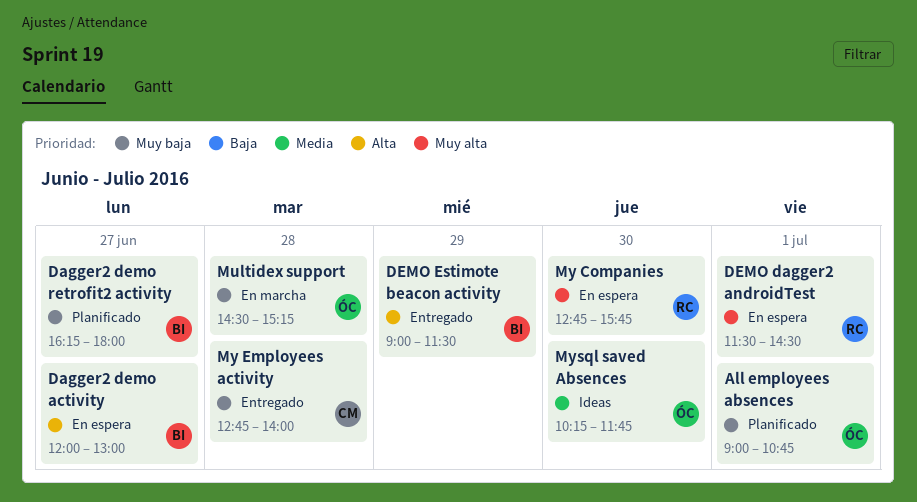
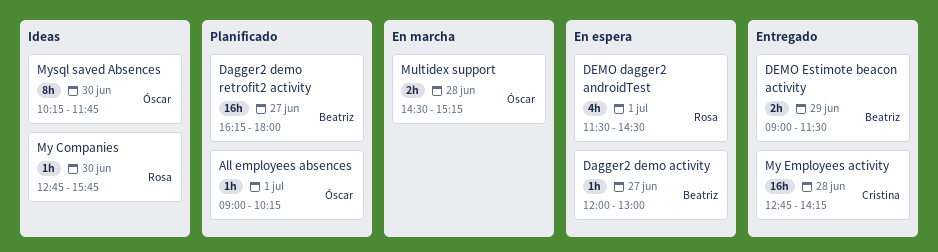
All employees absences, ends: 10:45 -> 10:15
My Companies, status: En espera -> Ideas
My Employees activity, ends: 14:00 -> 14:15

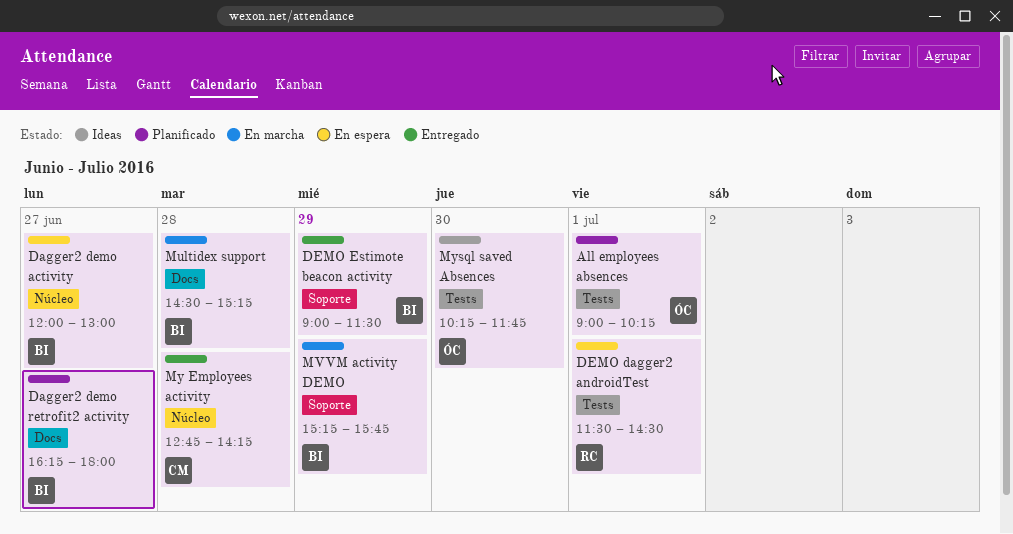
Multidex support, owner: Óscar -> Beatriz
MVVM activity DEMO: none -> present
My Companies: present -> none

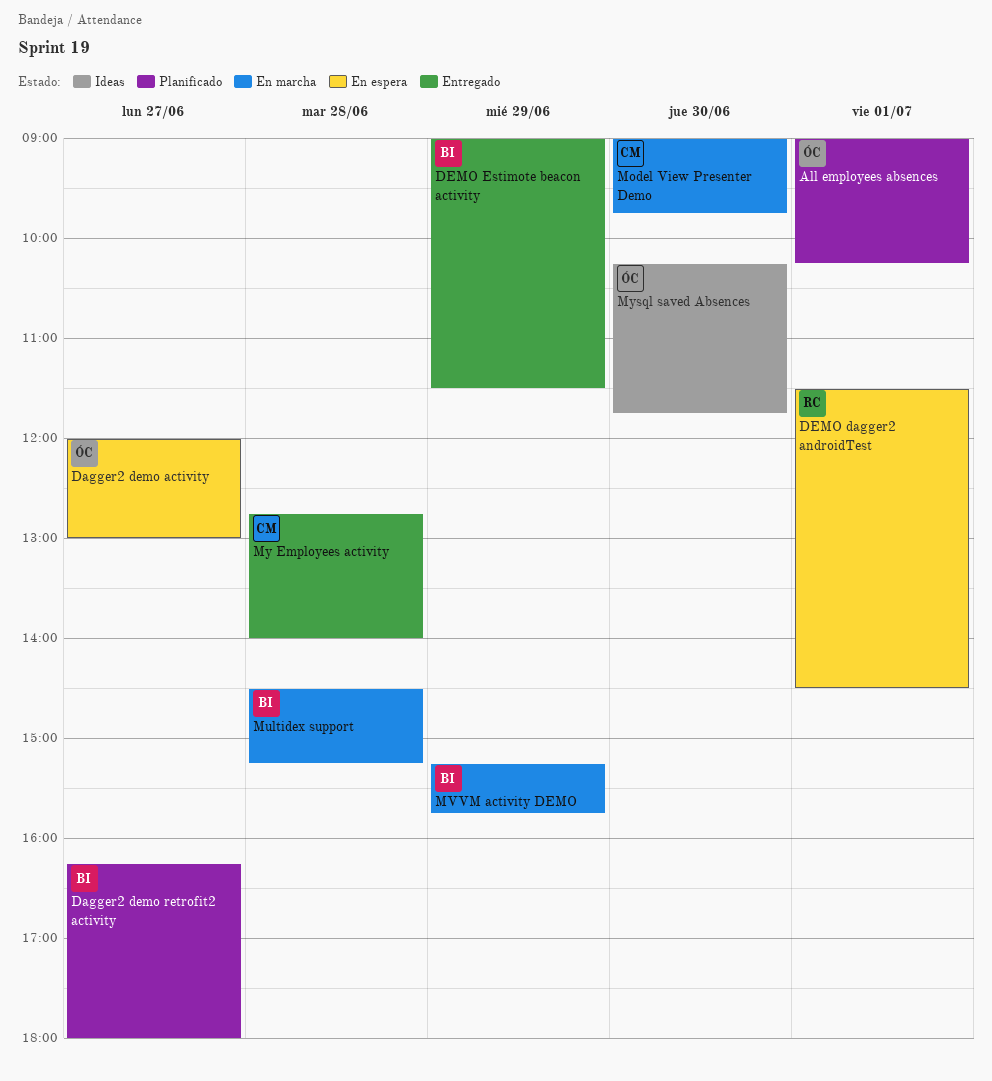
Dagger2 demo activity, owner: BI -> ÓC
Model View Presenter Demo: none -> present
My Employees activity, ends: 14:15 -> 14:00

